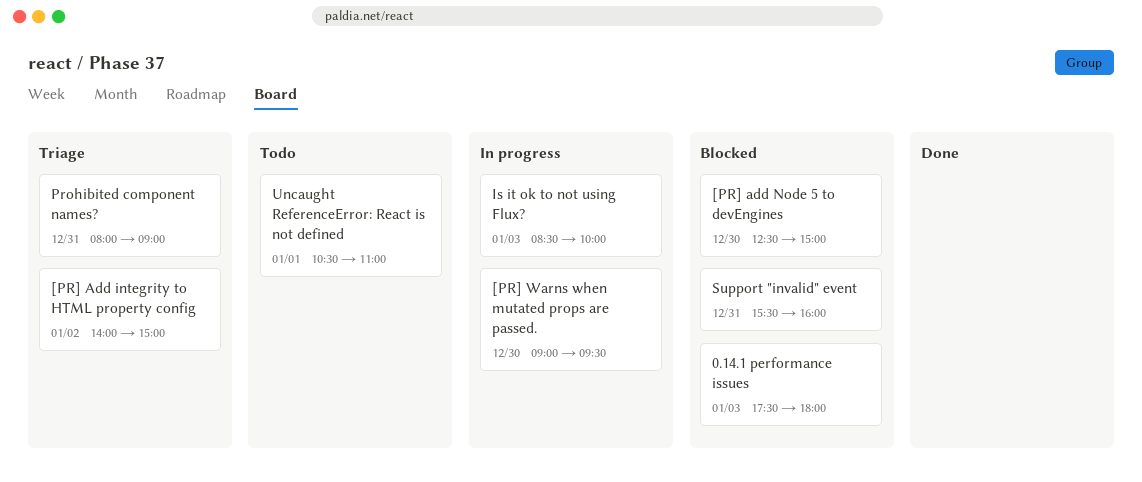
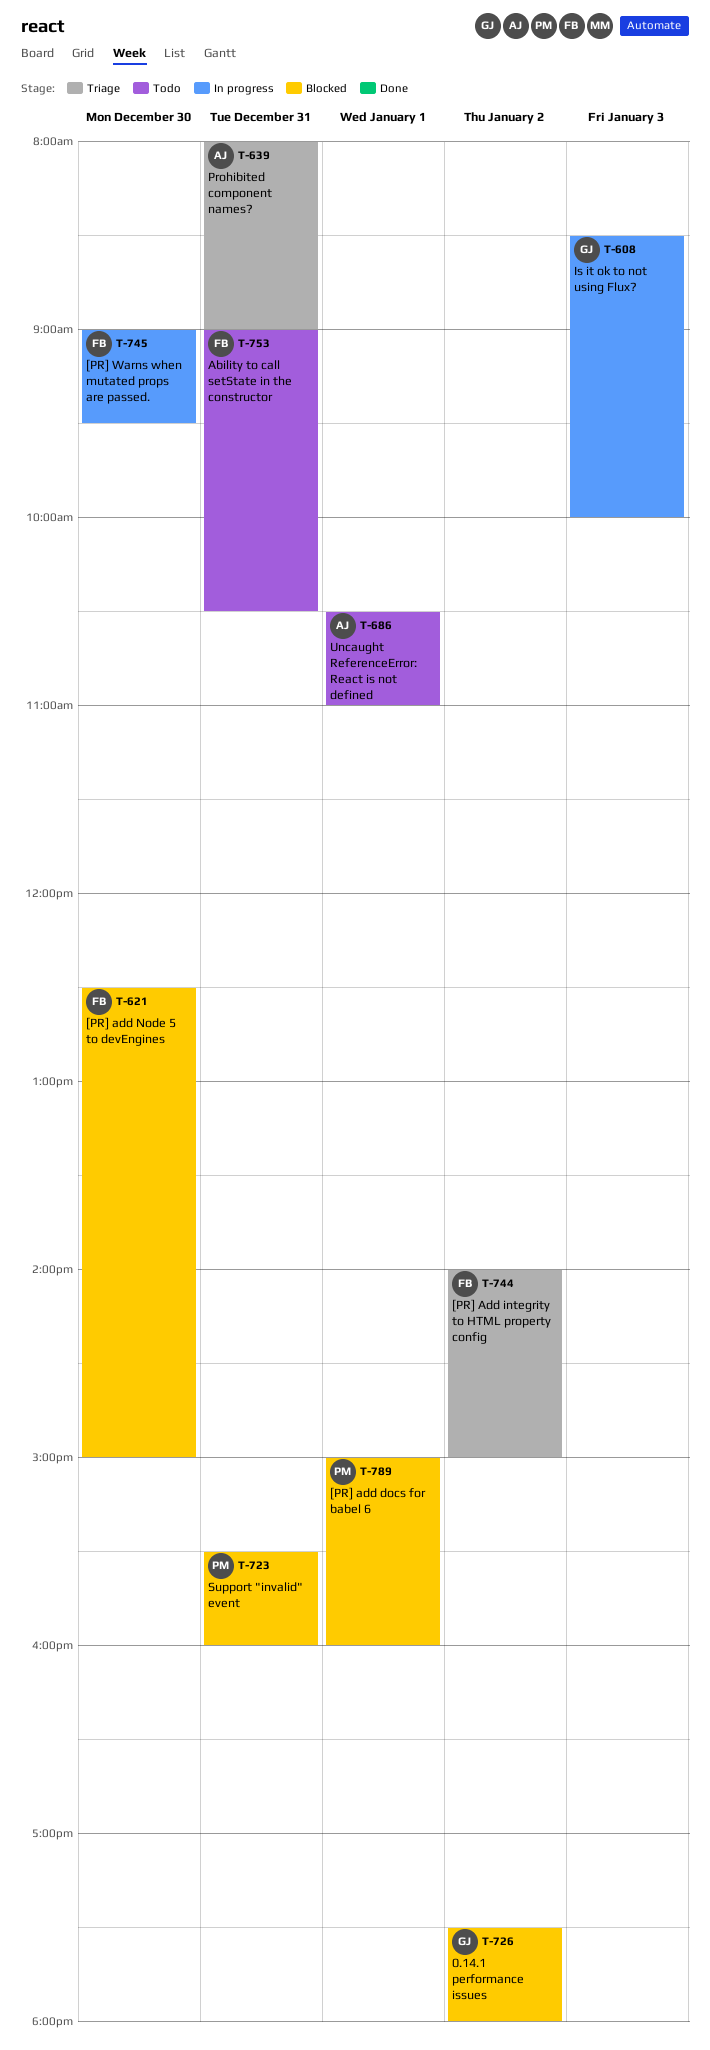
0.14.1 performance issues, day: Jan 3 -> Jan 2
[PR] add docs for babel 6: none -> present
Ability to call setState in the constructor: none -> present

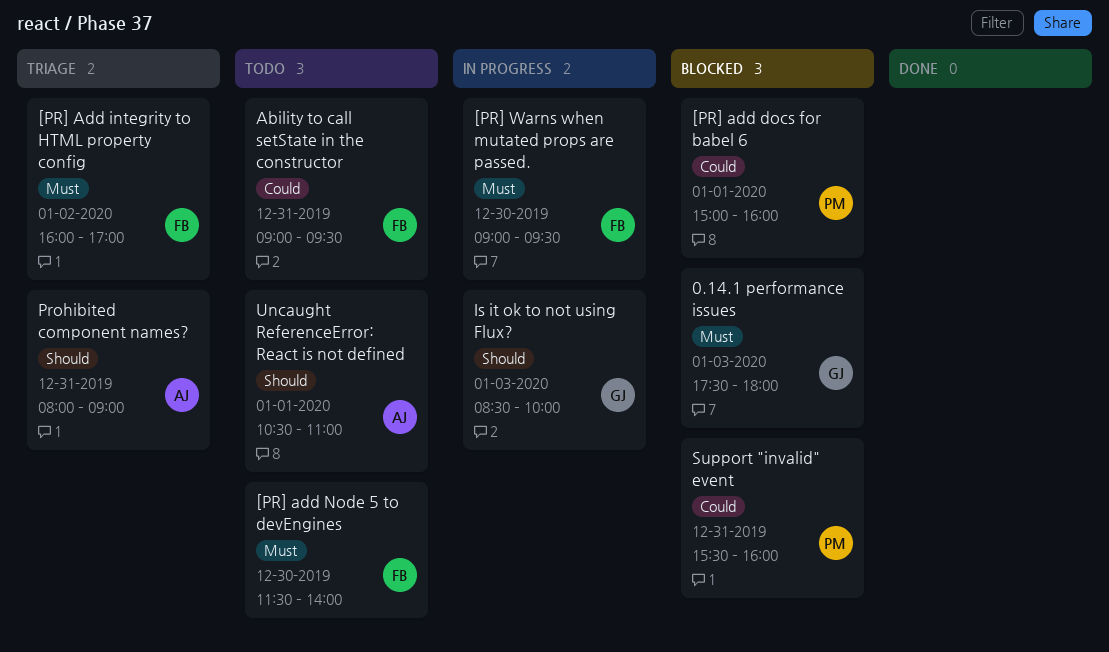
0.14.1 performance issues, day: Jan 2 -> Jan 3
[PR] Add integrity to HTML property config, begins: 14:00 -> 16:00
[PR] Add integrity to HTML property config, ends: 15:00 -> 17:00
[PR] add Node 5 to devEngines, status: Blocked -> Todo
[PR] add Node 5 to devEngines, begins: 12:30 -> 11:30
[PR] add Node 5 to devEngines, ends: 15:00 -> 14:00
Ability to call setState in the constructor, ends: 10:30 -> 09:30

